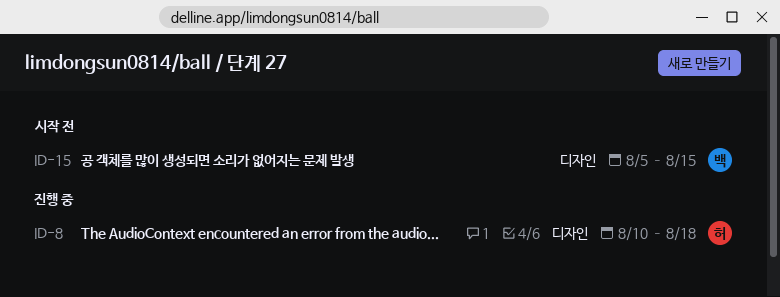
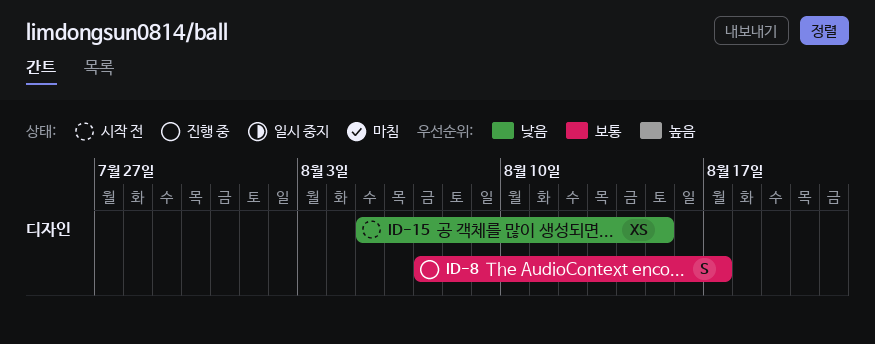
ID-8, start: Aug 10 -> Aug 7
ID-8, due: Aug 18 -> Aug 17

